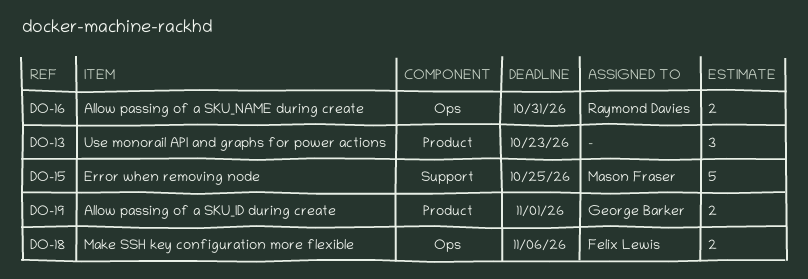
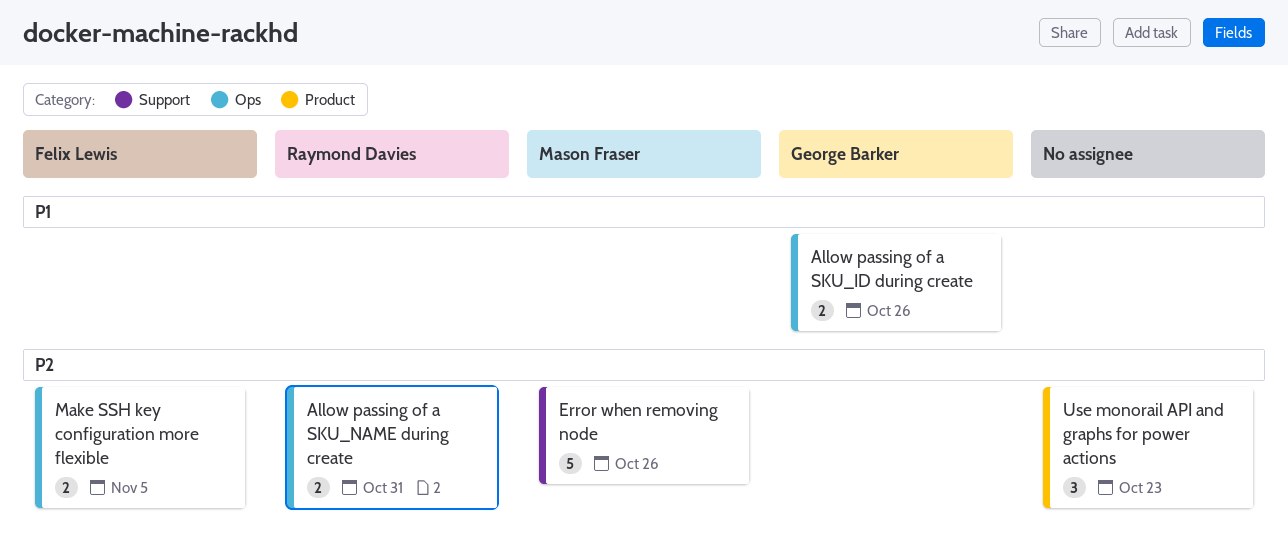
Allow passing of a SKU_ID during create, label: Product -> Ops
Allow passing of a SKU_ID during create, due: Nov 1 -> Oct 26
Error when removing node, due: Oct 25 -> Oct 26
Make SSH key configuration more flexible, due: Nov 6 -> Nov 5

